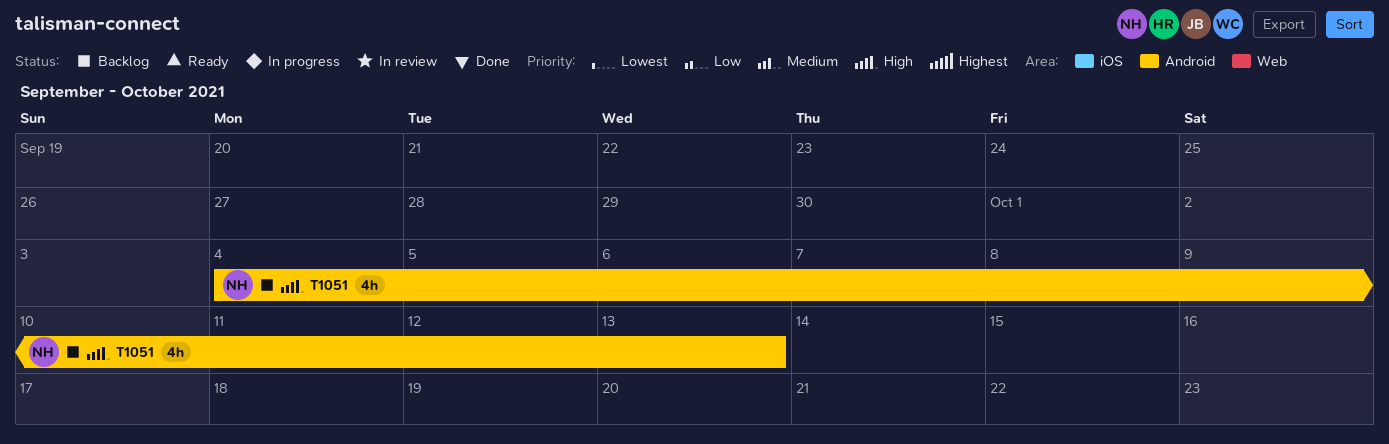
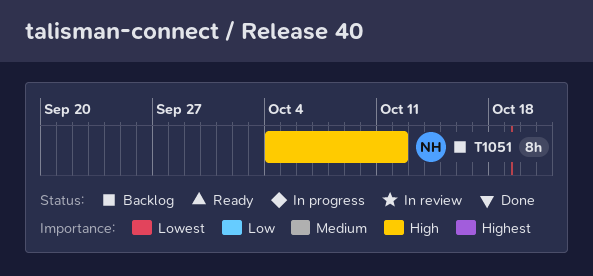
T1051, estimate: 4h -> 8h
T1051, due: Oct 13 -> Oct 12

